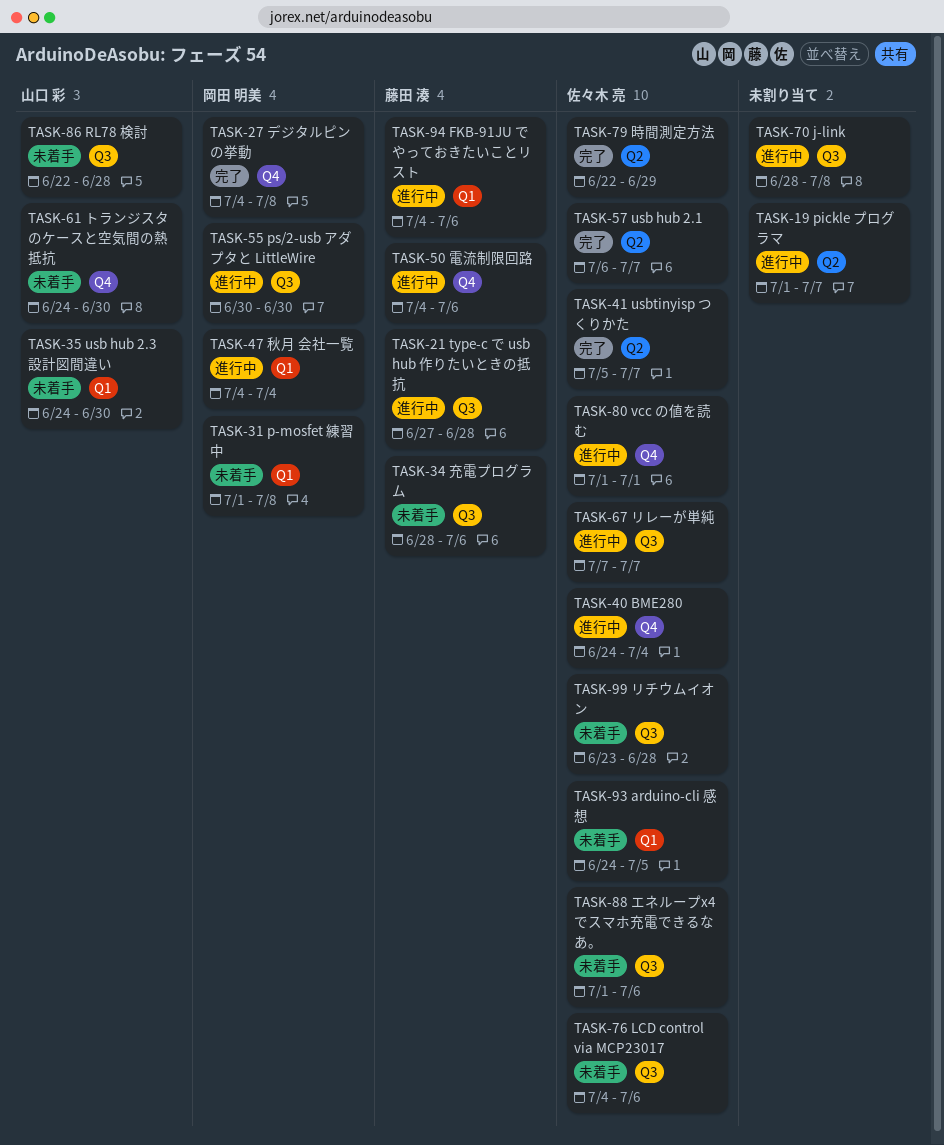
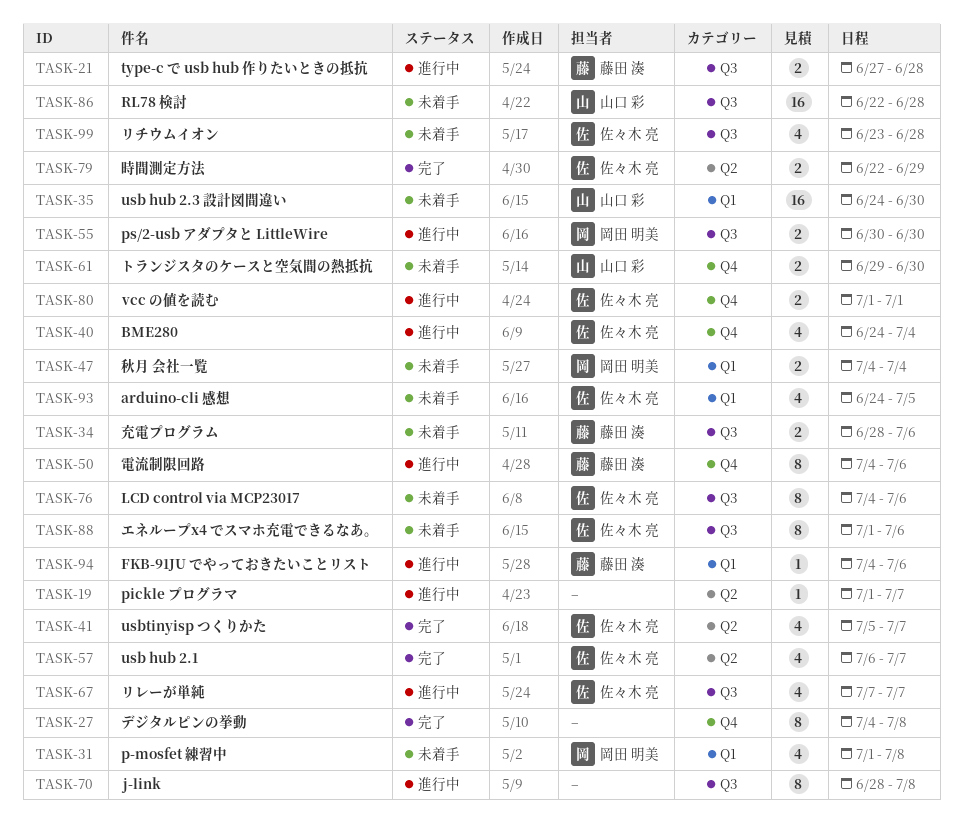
TASK-27, owner: 岡田 明美 -> none
TASK-47, status: 進行中 -> 未着手
TASK-61, start: Jun 24 -> Jun 29

